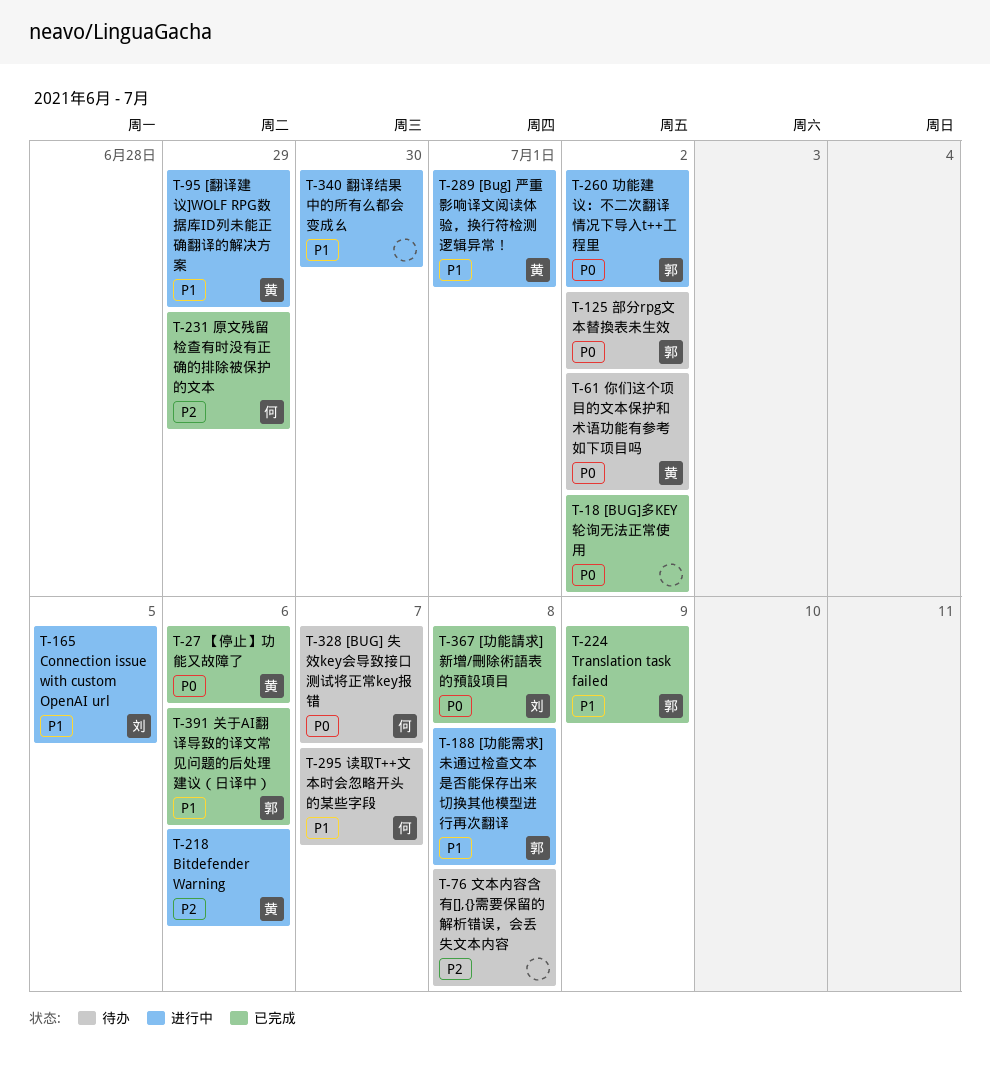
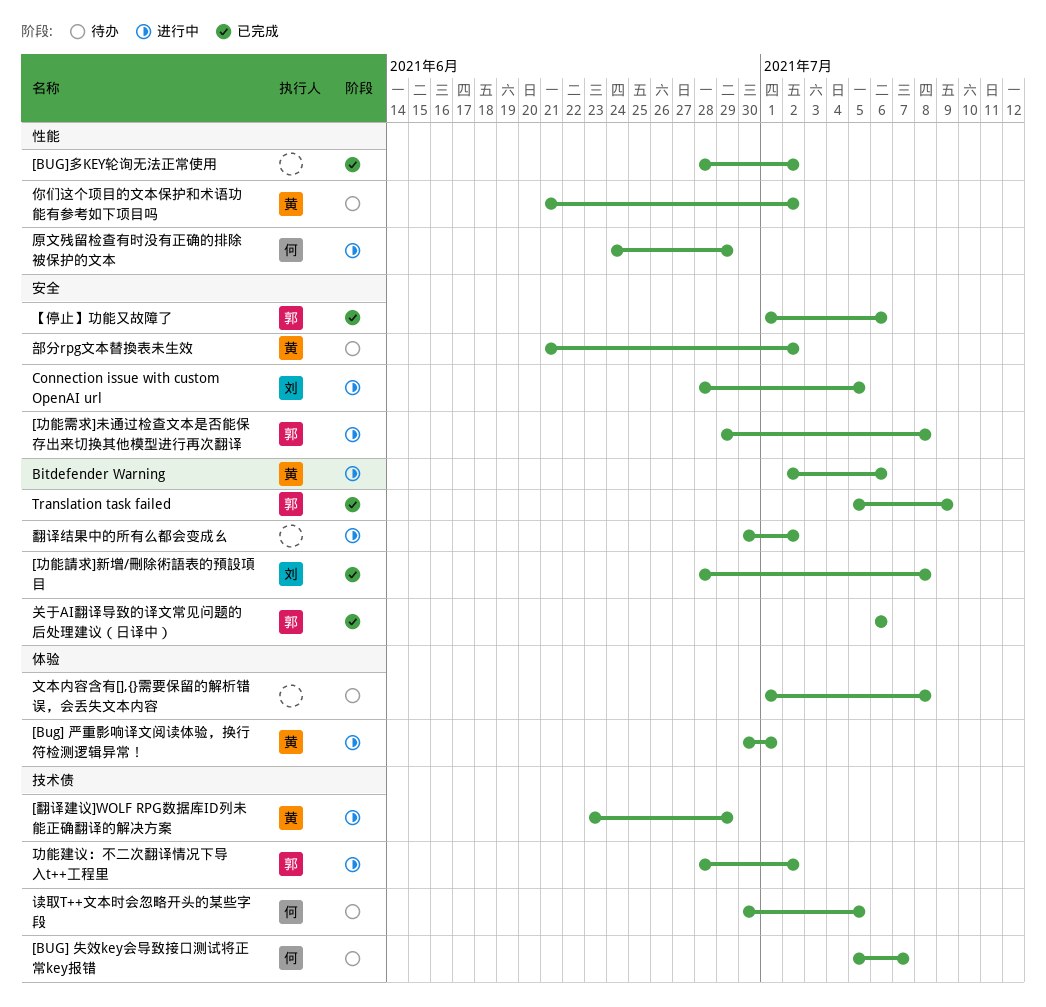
【停止】功能又故障了, owner: 黄 -> 郭
原文残留检查有时没有正确的排除被保护的文本, status: 已完成 -> 进行中
翻译结果中的所有么都会变成幺, due: Jun 30 -> Jul 2
读取T++文本时会忽略开头的某些字段, due: Jul 7 -> Jul 5
部分rpg文本替換表未生效, owner: 郭 -> 黄

